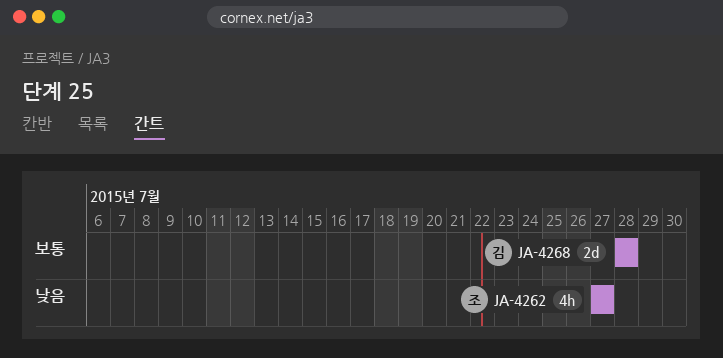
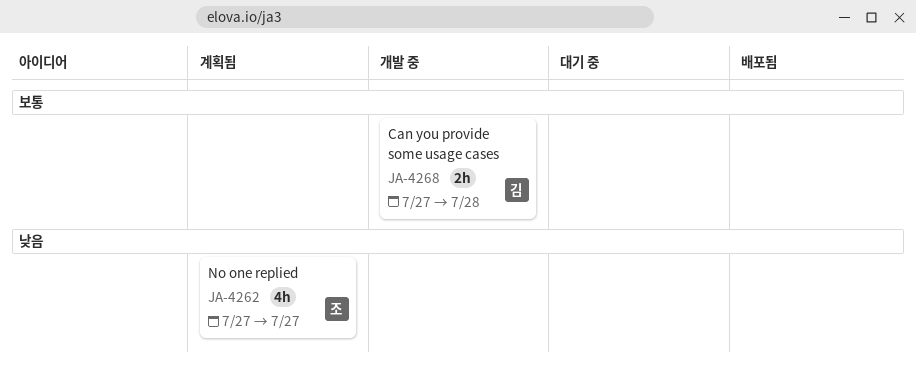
JA-4268, estimate: 2d -> 2h
JA-4268, start: Jul 28 -> Jul 27

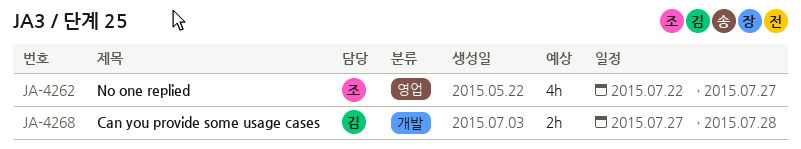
JA-4262, start: Jul 27 -> Jul 22

